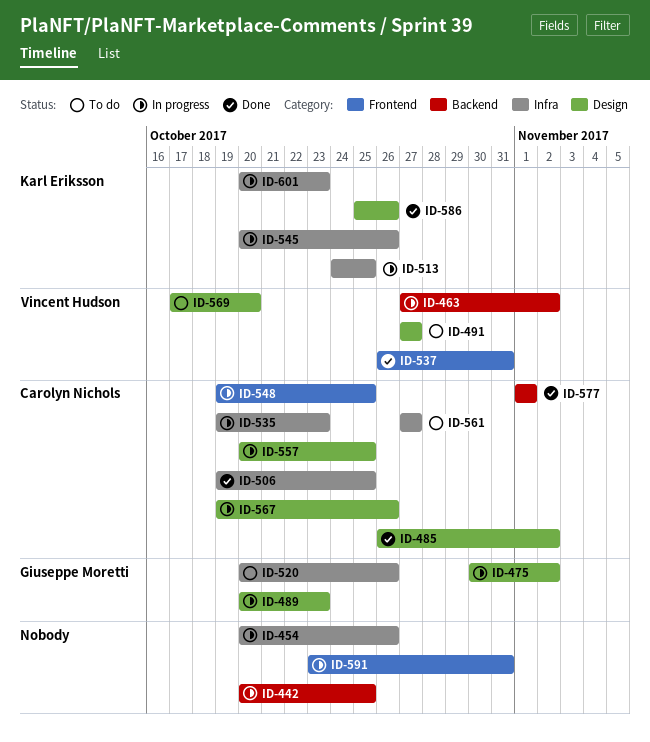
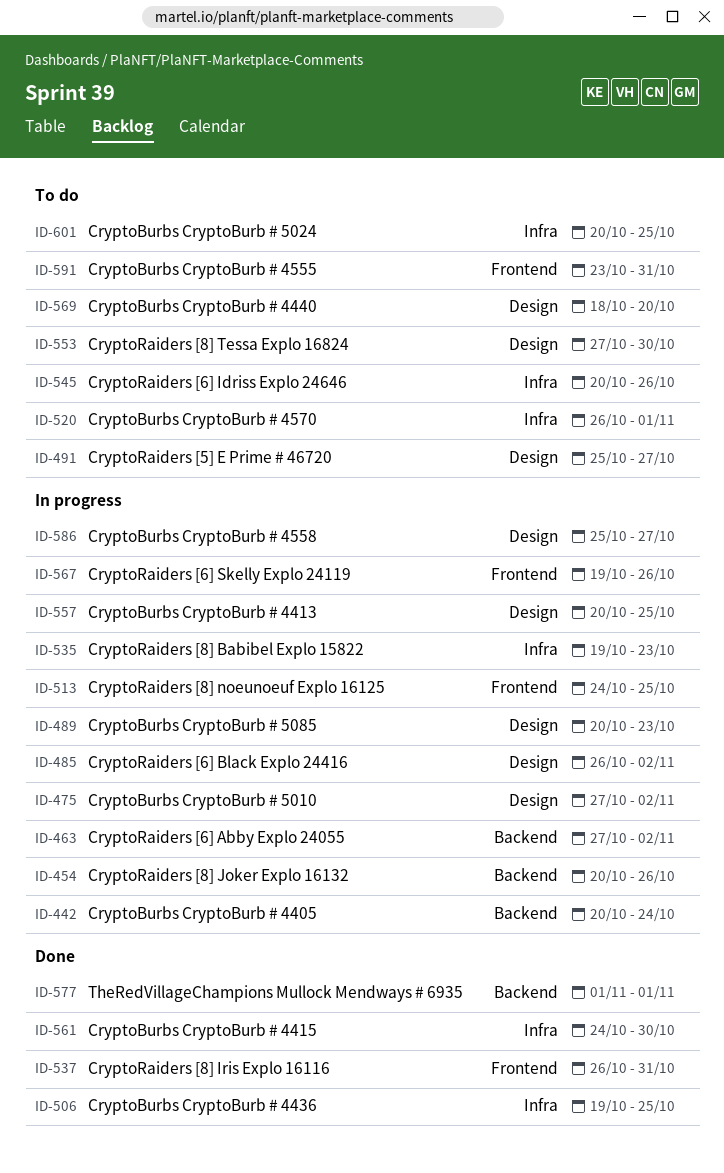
ID-442, due: Oct 25 -> Oct 24
ID-454, label: Infra -> Backend
ID-475, start: Oct 30 -> Oct 27
ID-485, status: Done -> In progress
ID-491, start: Oct 27 -> Oct 25
ID-513, label: Infra -> Frontend
ID-520, start: Oct 20 -> Oct 26
ID-520, due: Oct 26 -> Nov 1
ID-545, status: In progress -> To do
ID-548: present -> none
ID-553: none -> present
ID-561, status: To do -> Done
ID-561, start: Oct 27 -> Oct 24
ID-561, due: Oct 27 -> Oct 30
ID-567, label: Design -> Frontend
ID-569, start: Oct 17 -> Oct 18
ID-586, status: Done -> In progress
ID-586, due: Oct 26 -> Oct 27
ID-591, status: In progress -> To do
ID-601, status: In progress -> To do
ID-601, due: Oct 23 -> Oct 25

